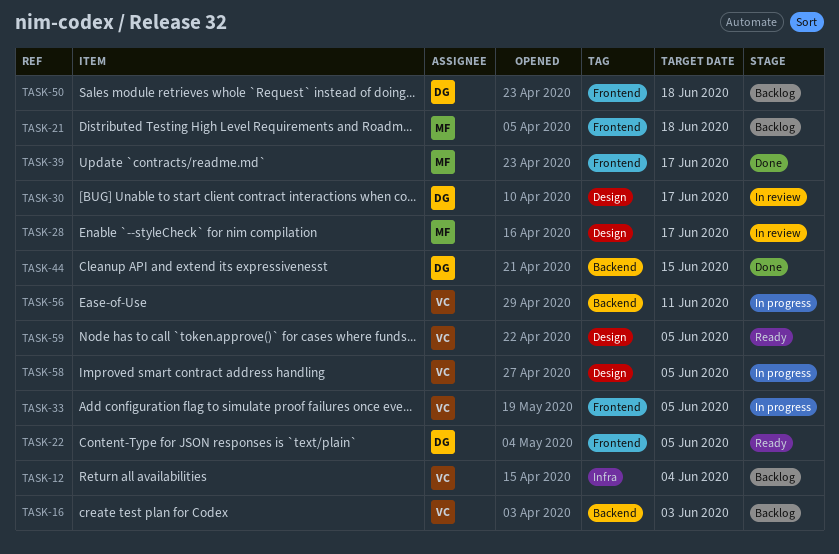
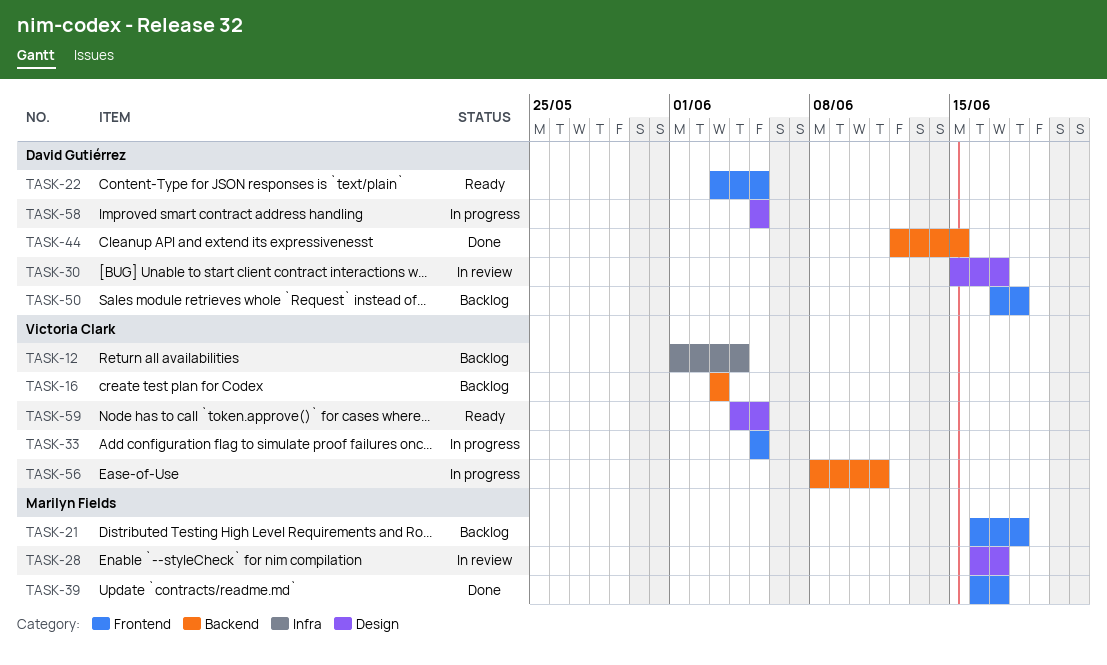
TASK-58, owner: Victoria Clark -> David Gutiérrez

